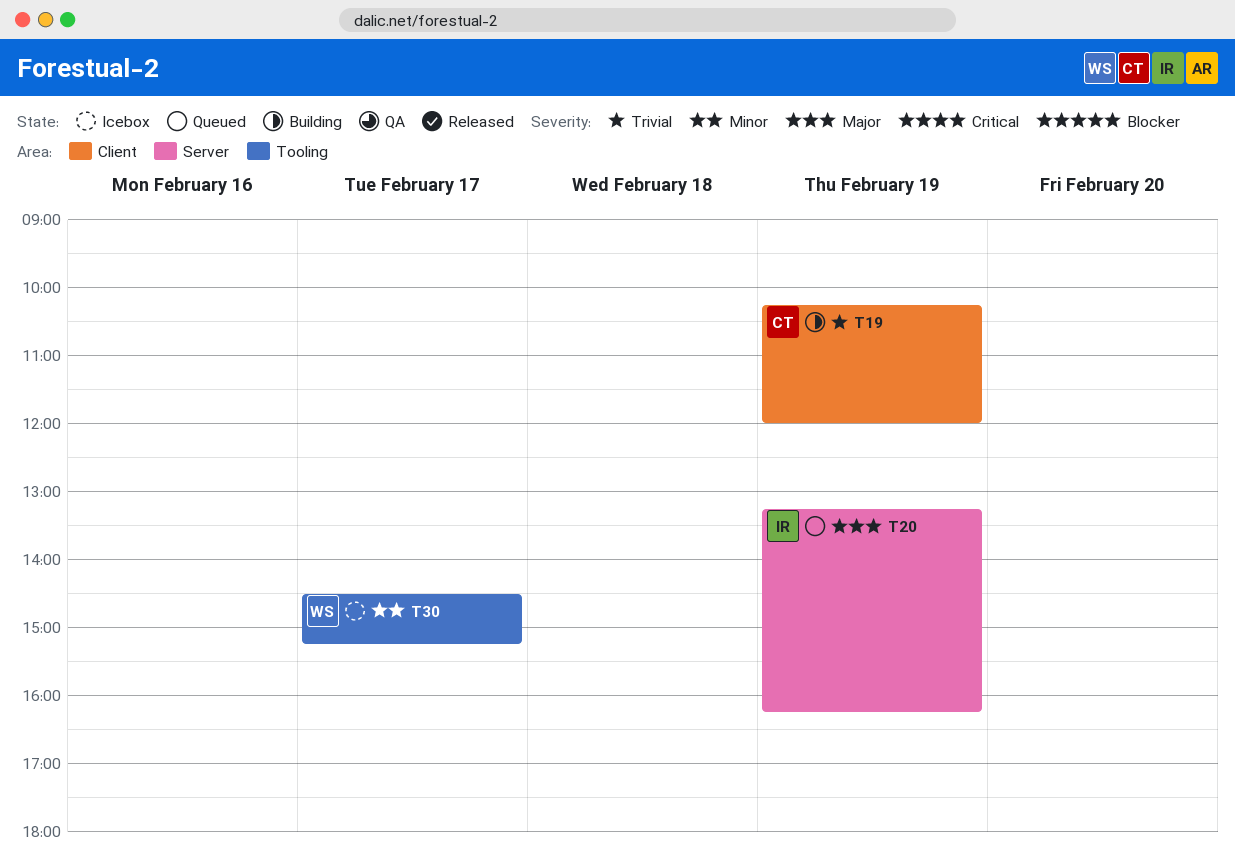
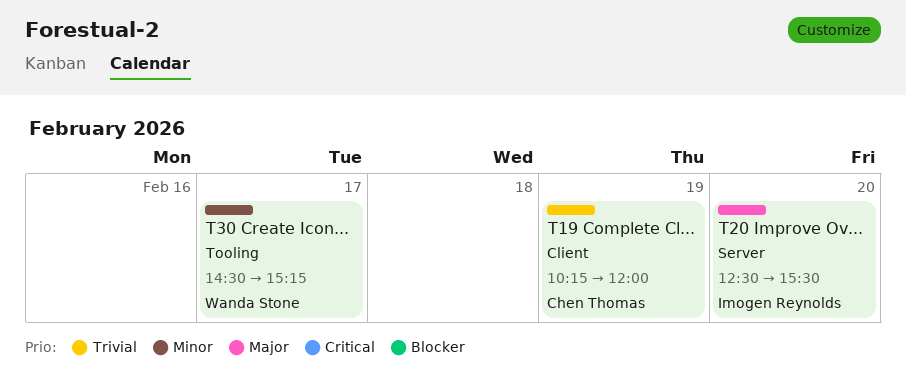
T20, day: Feb 19 -> Feb 20
T20, begins: 13:15 -> 12:30
T20, ends: 16:15 -> 15:30

